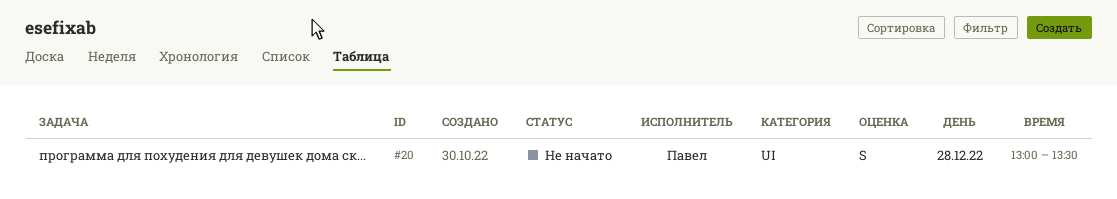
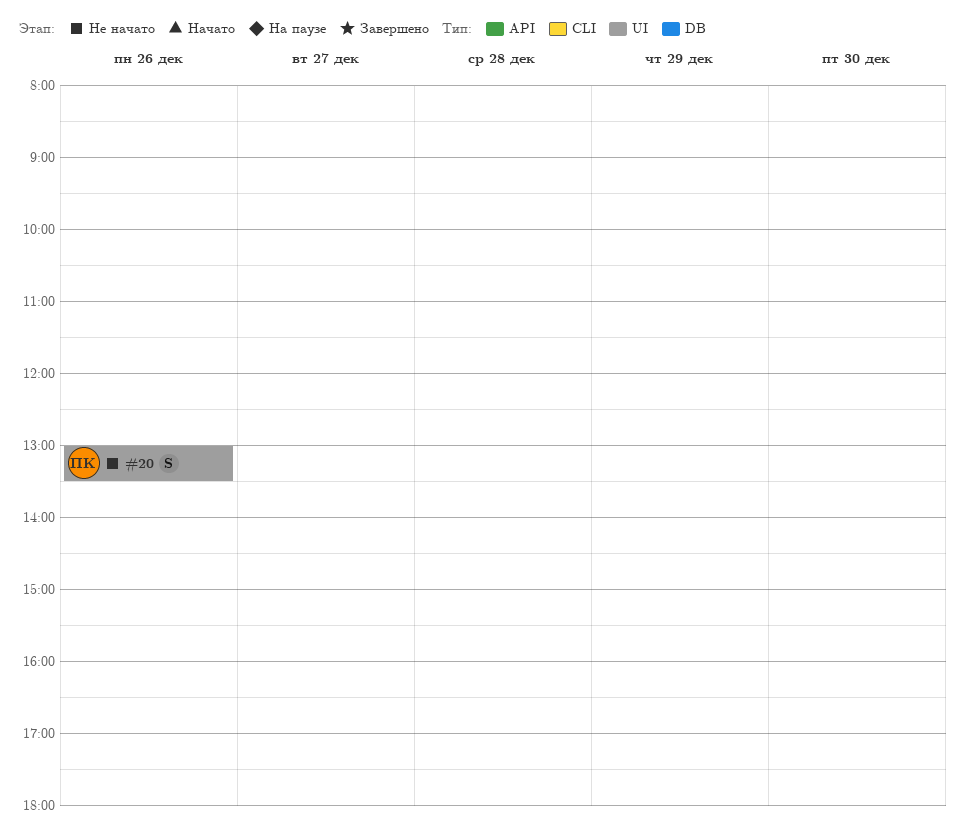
#20, day: Dec 28 -> Dec 26

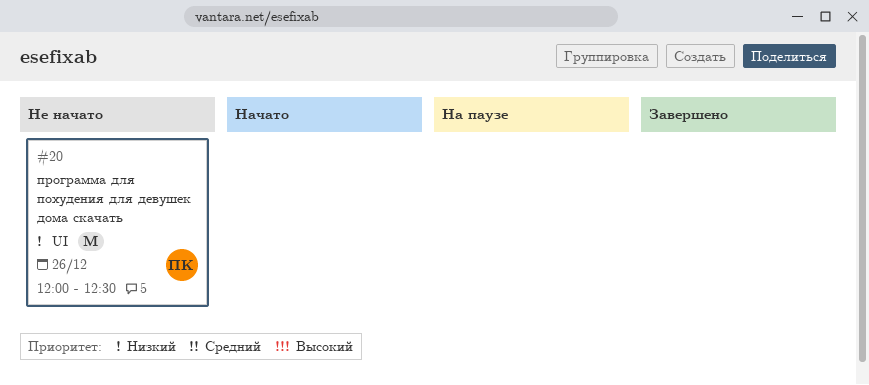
#20, estimate: S -> M
#20, begins: 13:00 -> 12:00
#20, ends: 13:30 -> 12:30

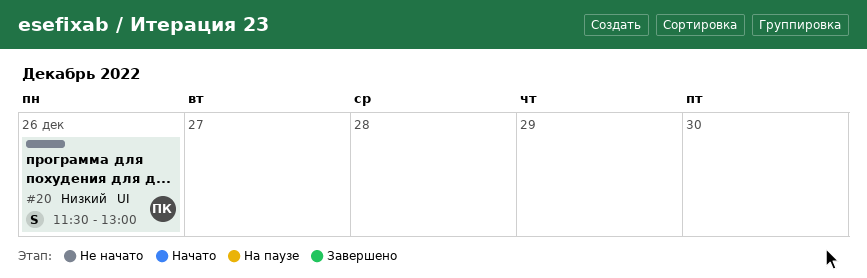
#20, estimate: M -> S
#20, begins: 12:00 -> 11:30
#20, ends: 12:30 -> 13:00

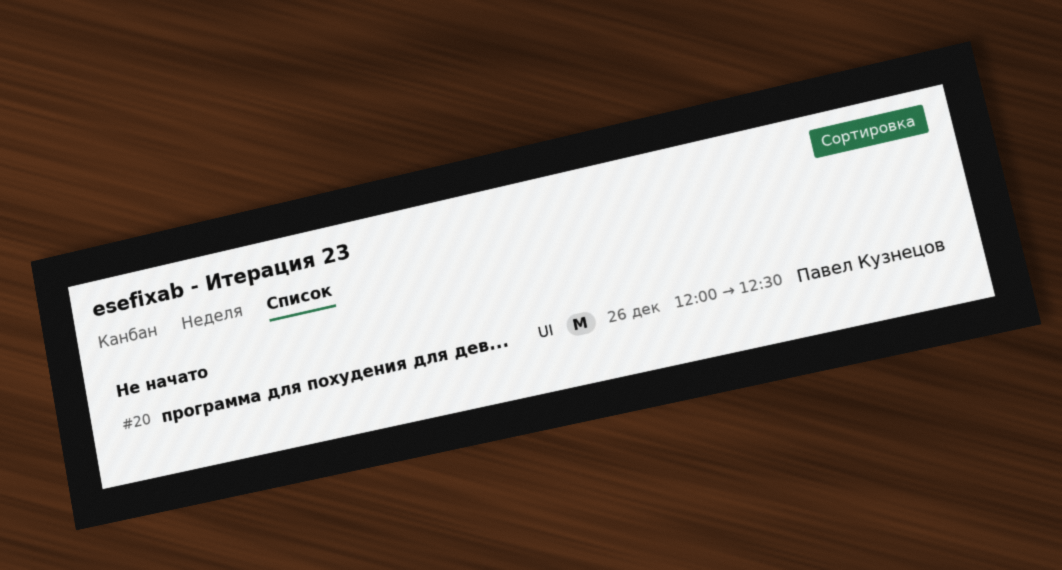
#20, estimate: S -> M
#20, begins: 11:30 -> 12:00
#20, ends: 13:00 -> 12:30

